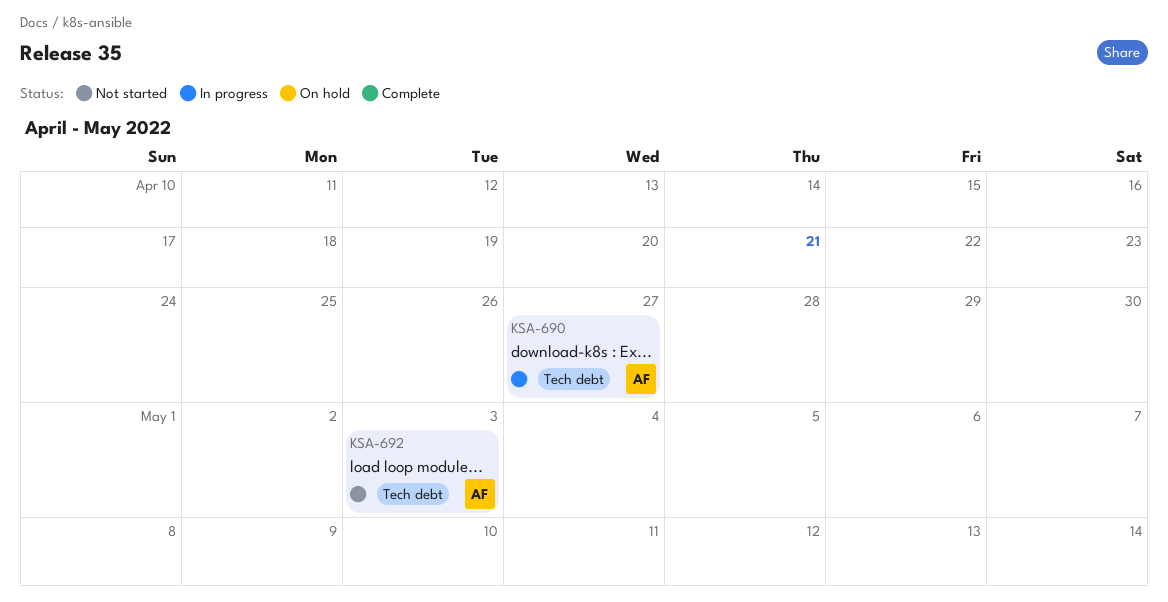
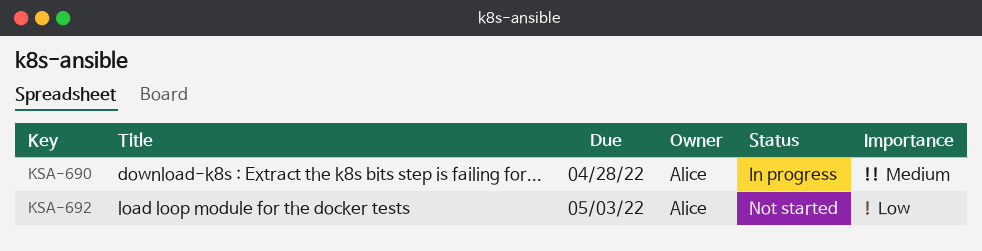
KSA-690, due: Apr 27 -> Apr 28

